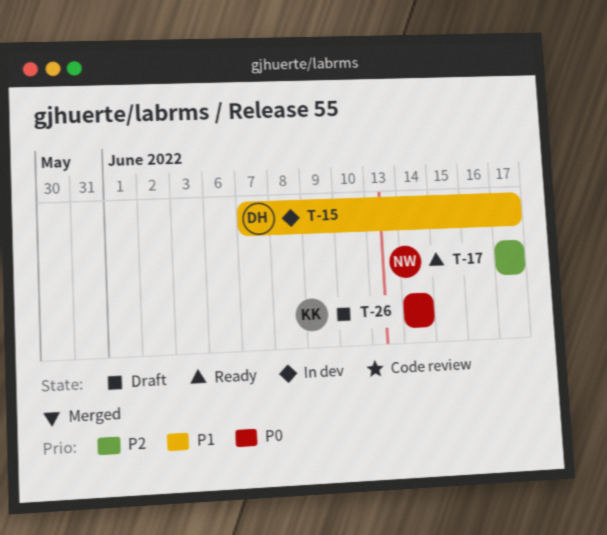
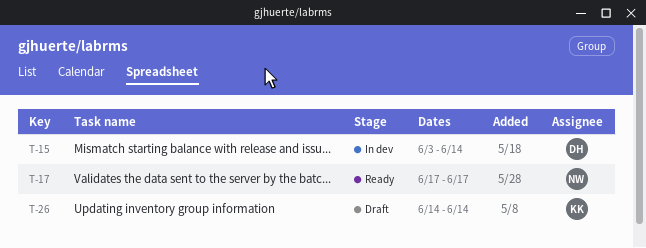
T-15, start: Jun 7 -> Jun 3
T-15, due: Jun 17 -> Jun 14

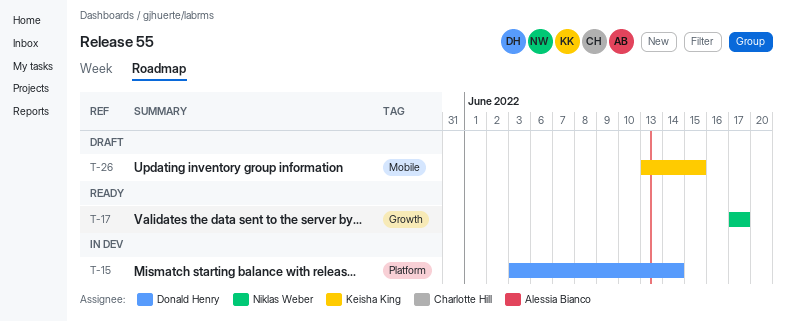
T-26, start: Jun 14 -> Jun 13
T-26, due: Jun 14 -> Jun 15

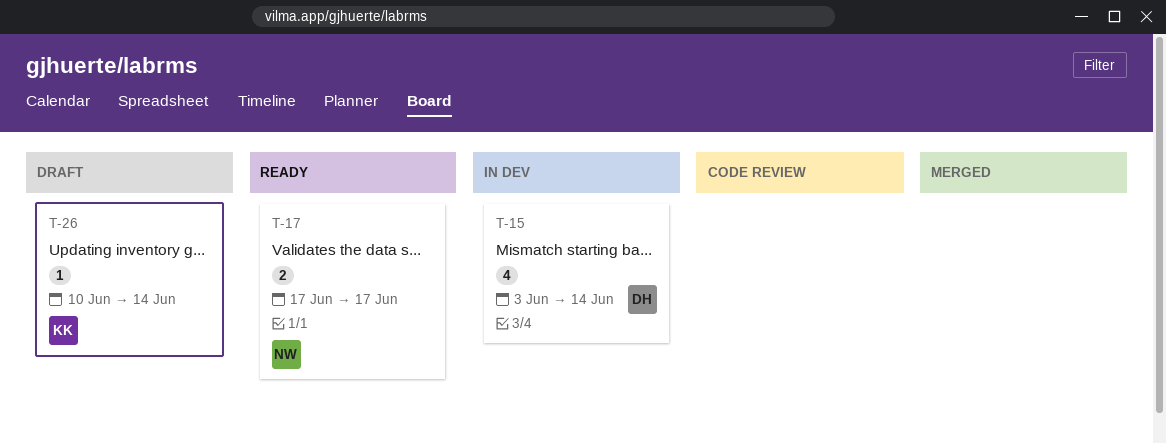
T-26, start: Jun 13 -> Jun 10
T-26, due: Jun 15 -> Jun 14

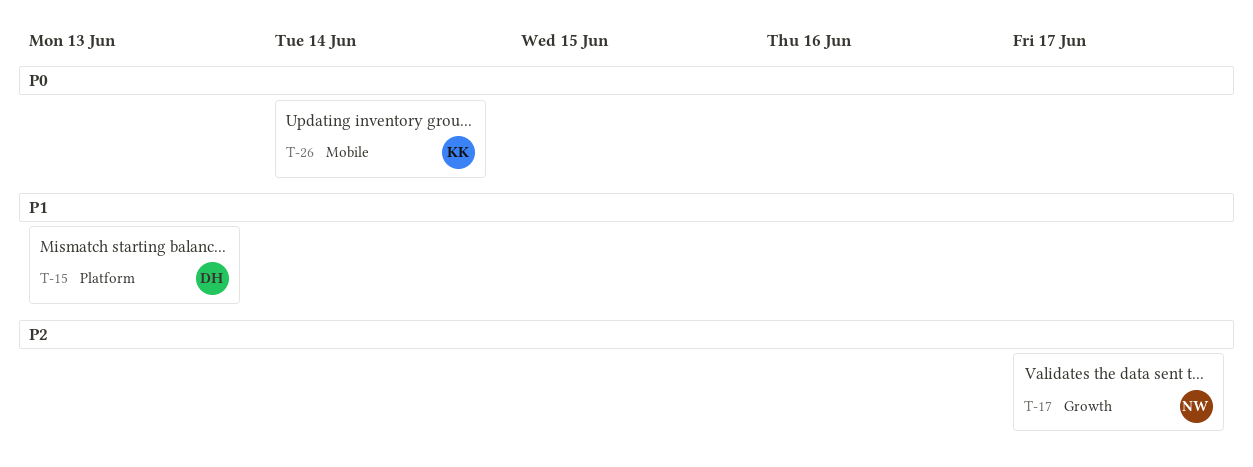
T-15, due: Jun 14 -> Jun 13

